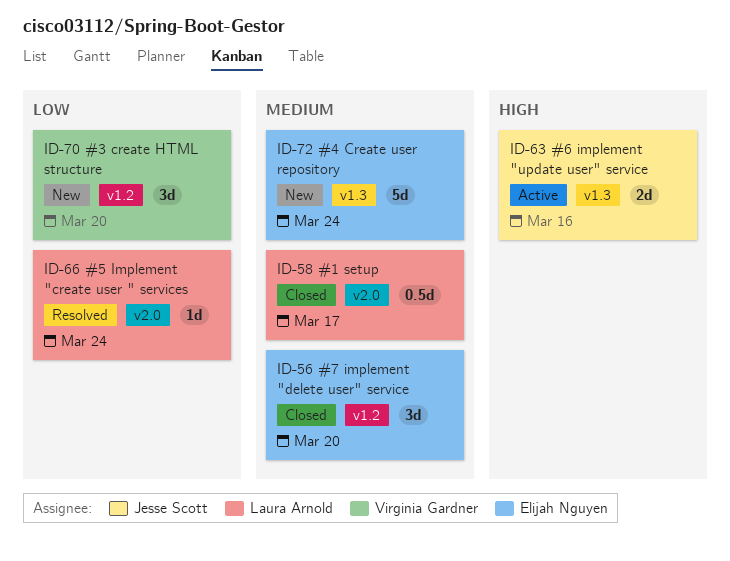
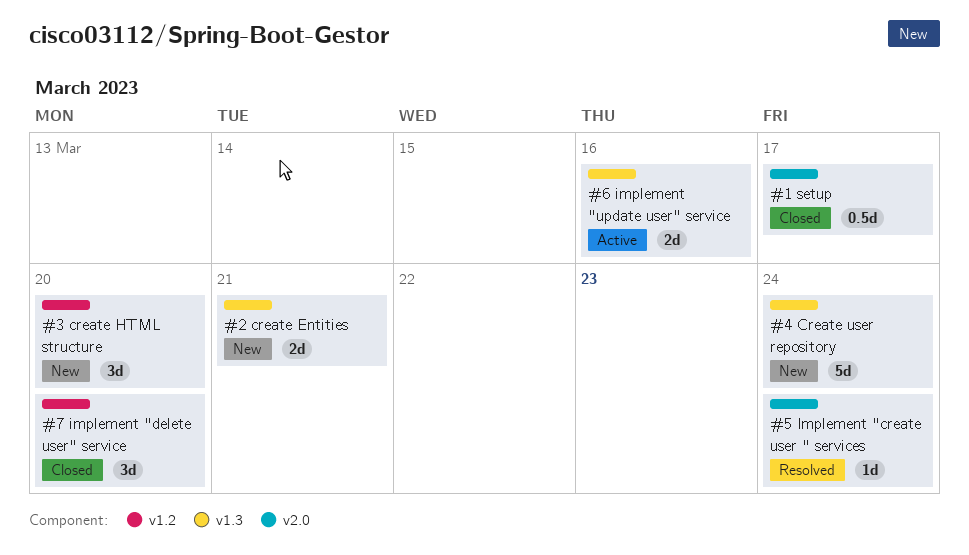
#2 create Entities: none -> present

